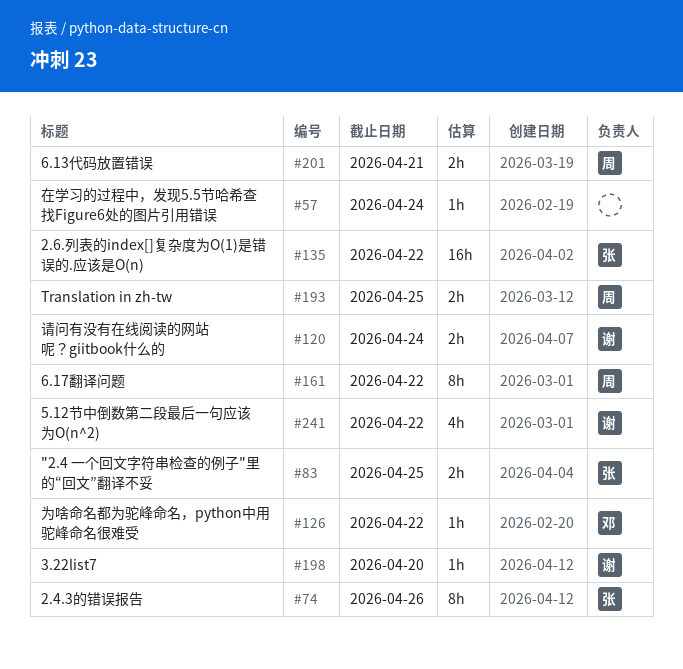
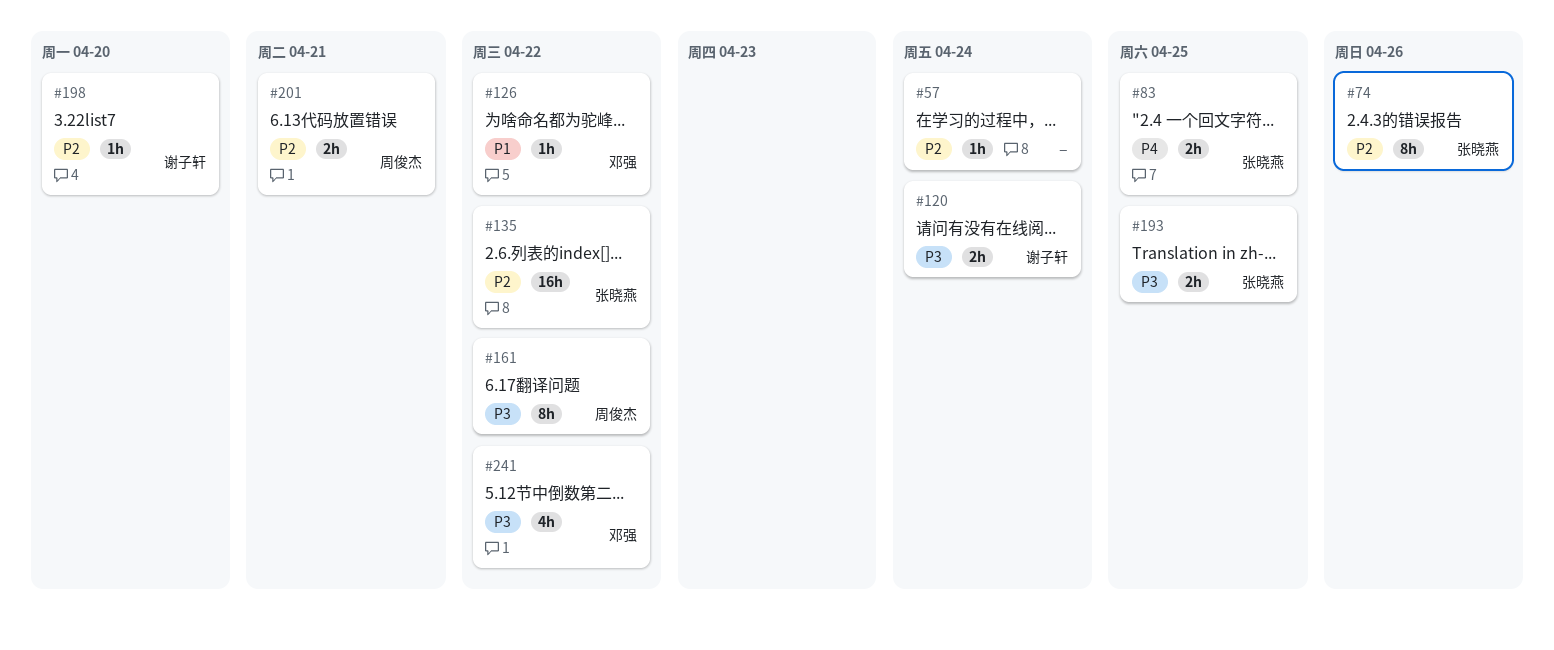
#193, owner: 周俊杰 -> 张晓燕
#241, owner: 谢子轩 -> 邓强

